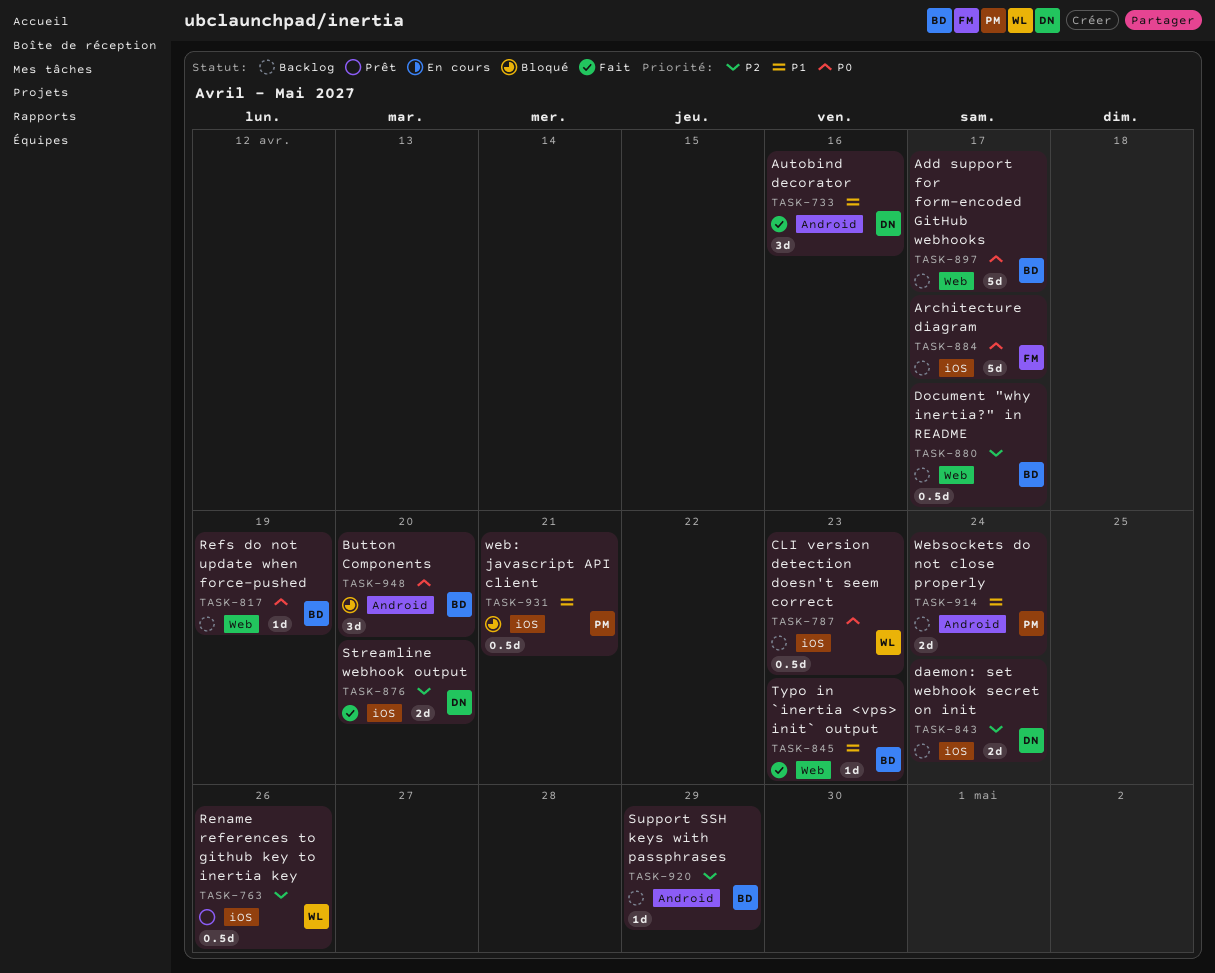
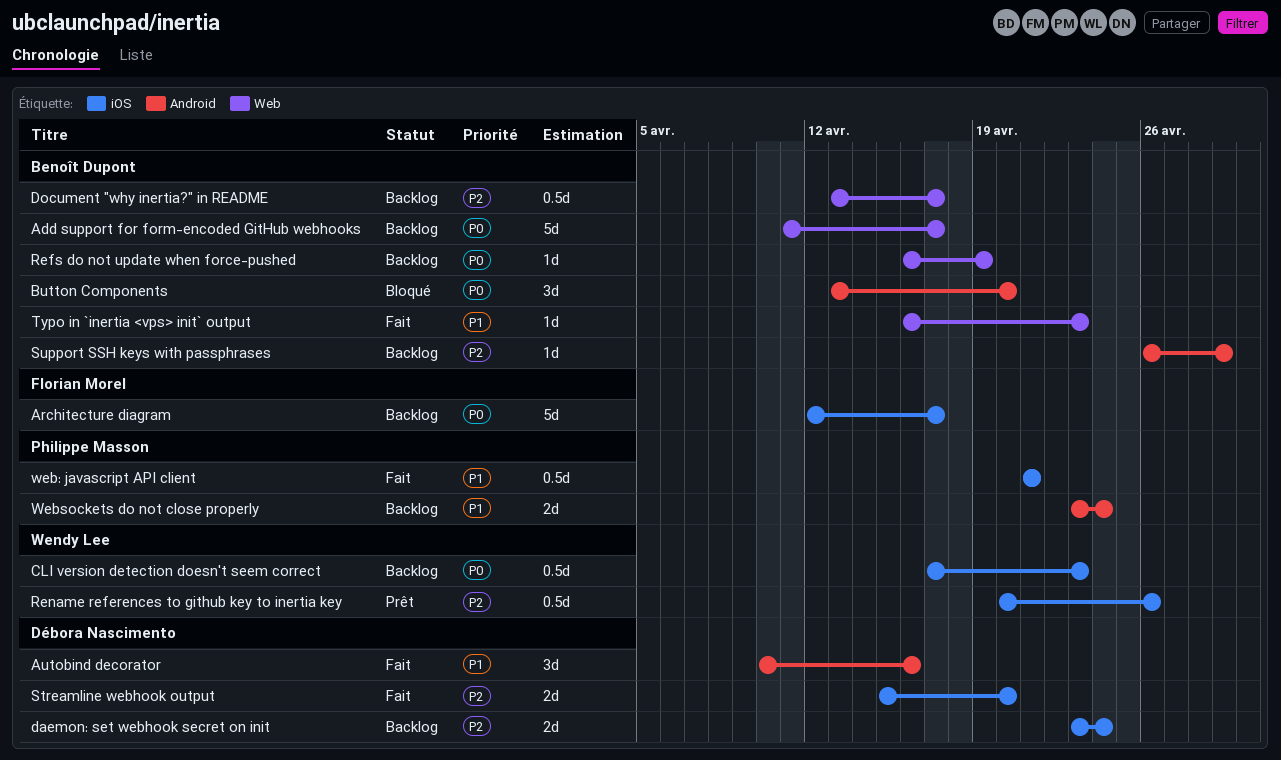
web: javascript API client, status: Bloqué -> Fait

